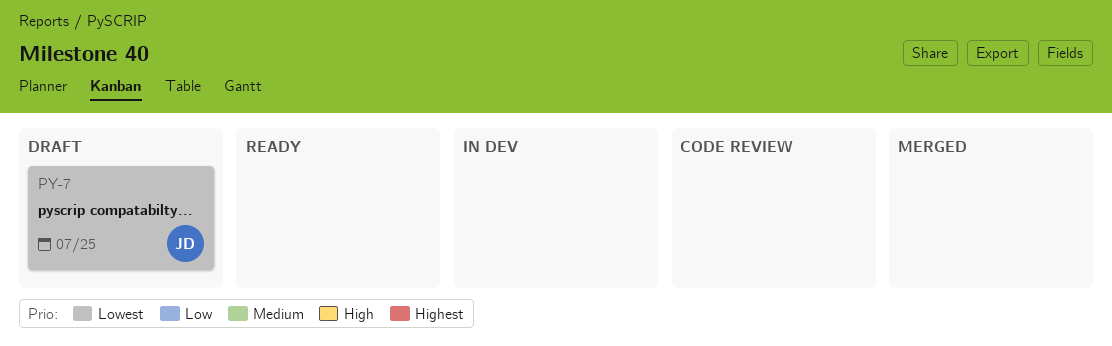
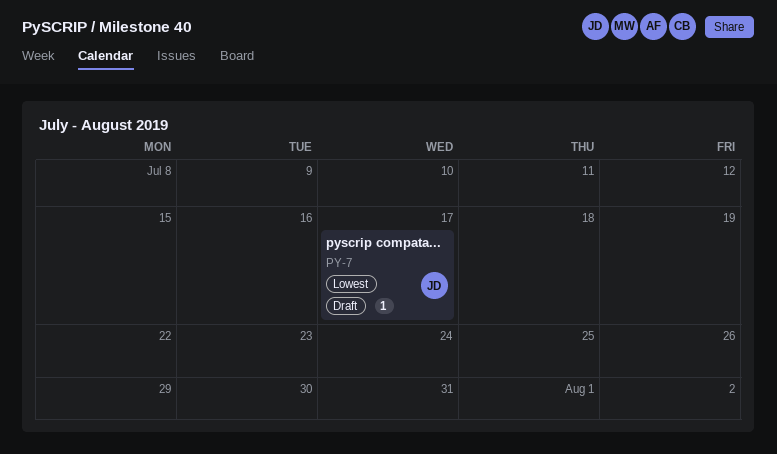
PY-7, due: Jul 25 -> Jul 17

